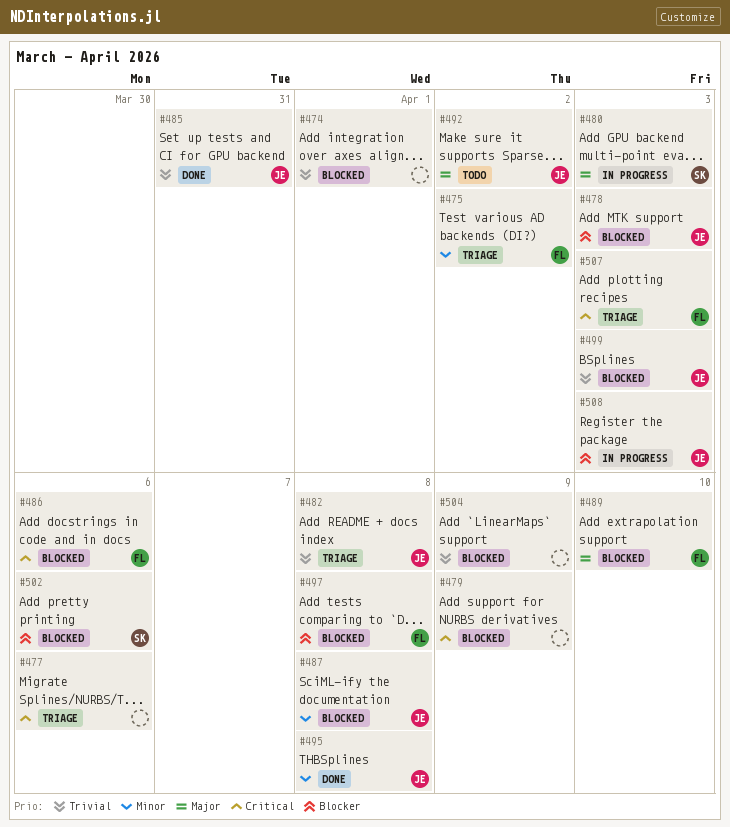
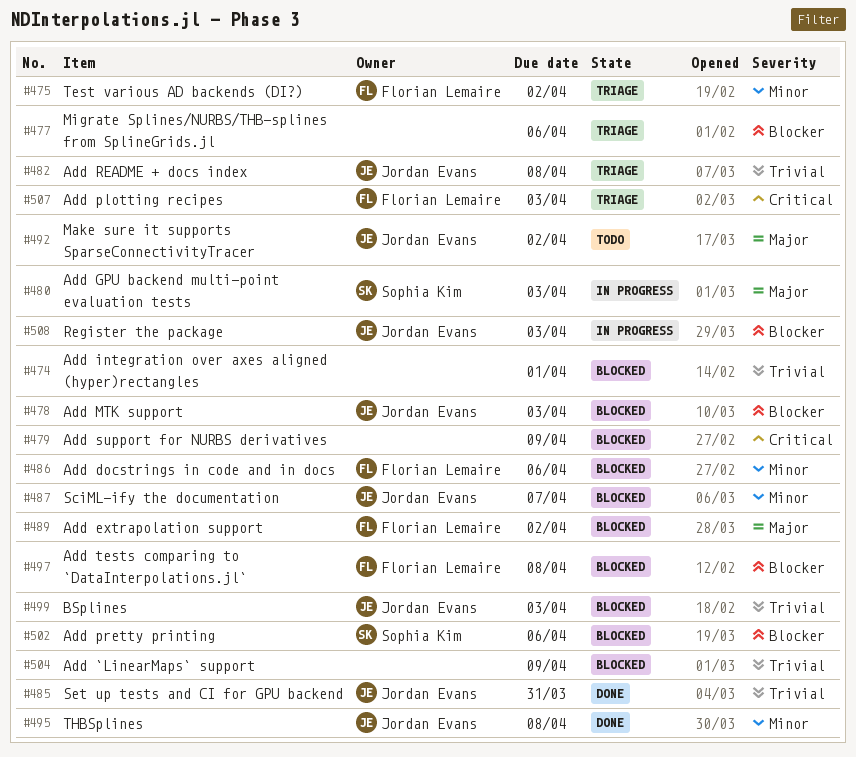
#477, priority: Critical -> Blocker
#486, priority: Critical -> Minor
#487, due: Apr 8 -> Apr 7
#489, due: Apr 10 -> Apr 2

